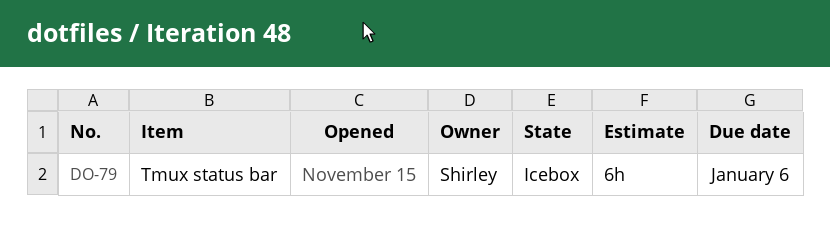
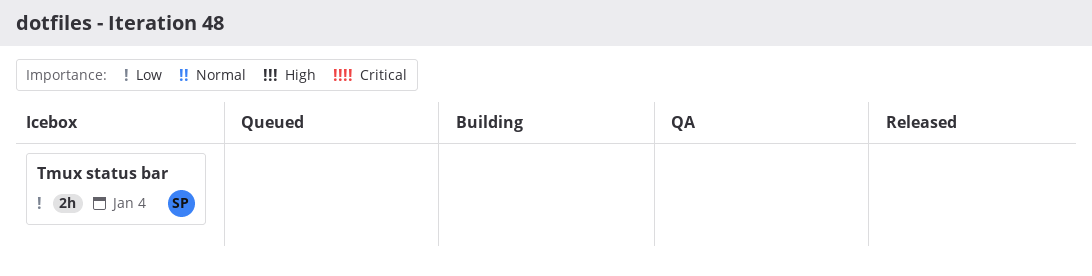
Tmux status bar, estimate: 6h -> 2h
Tmux status bar, due: Jan 6 -> Jan 4

